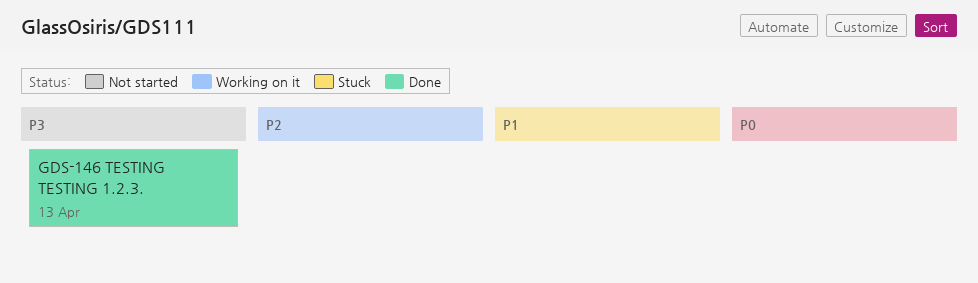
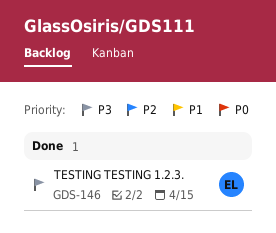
GDS-146, due: Apr 13 -> Apr 15

